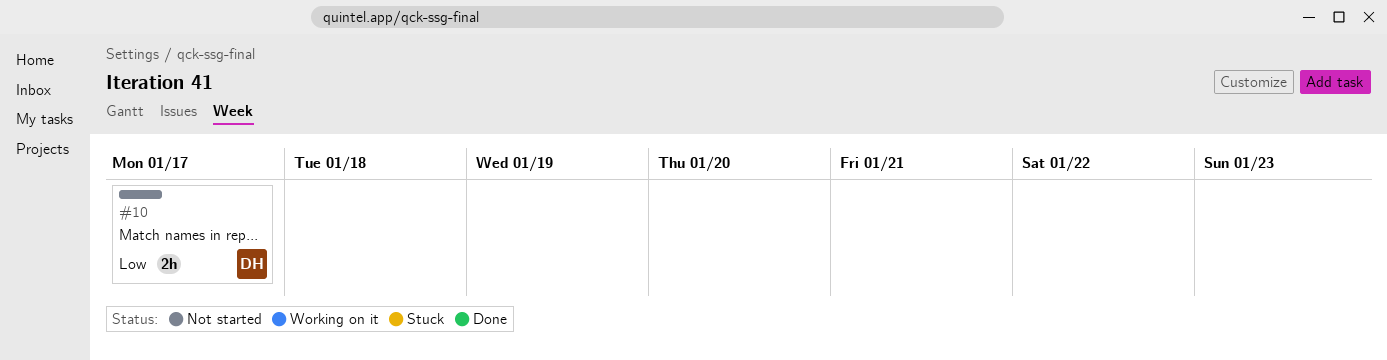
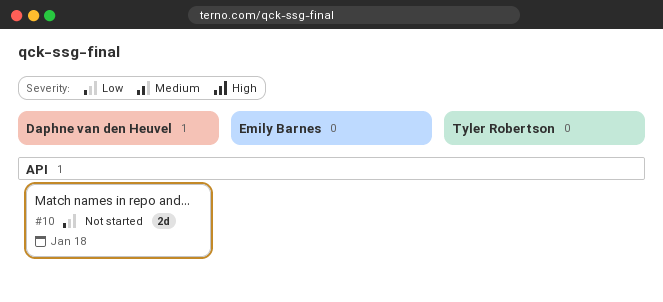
#10, estimate: 2h -> 2d
#10, due: Jan 17 -> Jan 18

